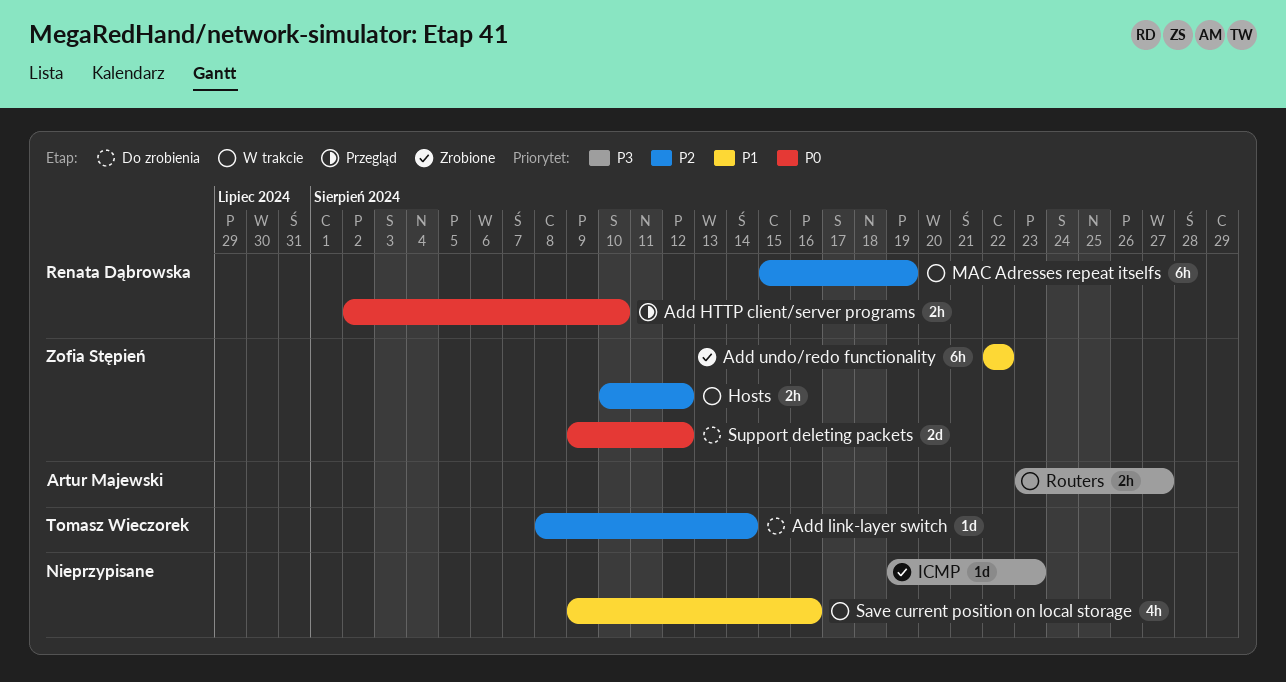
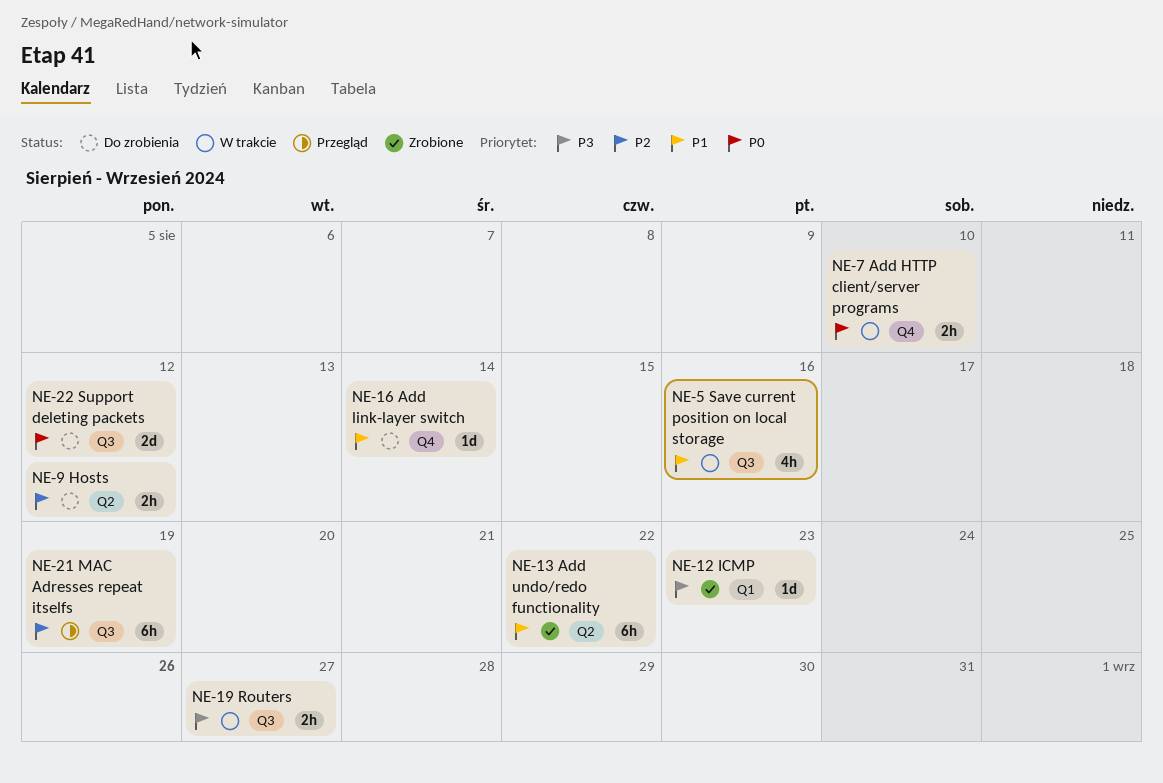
Add HTTP client/server programs, status: Przegląd -> W trakcie
Add link-layer switch, priority: P2 -> P1
Hosts, status: W trakcie -> Do zrobienia
MAC Adresses repeat itselfs, status: W trakcie -> Przegląd

